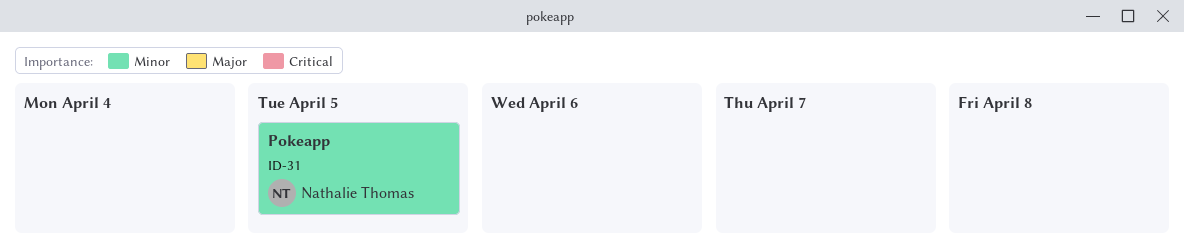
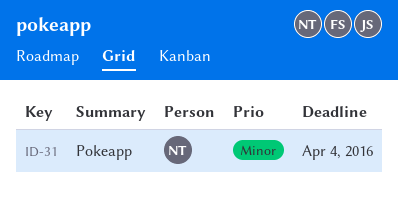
ID-31, due: Apr 5 -> Apr 4

